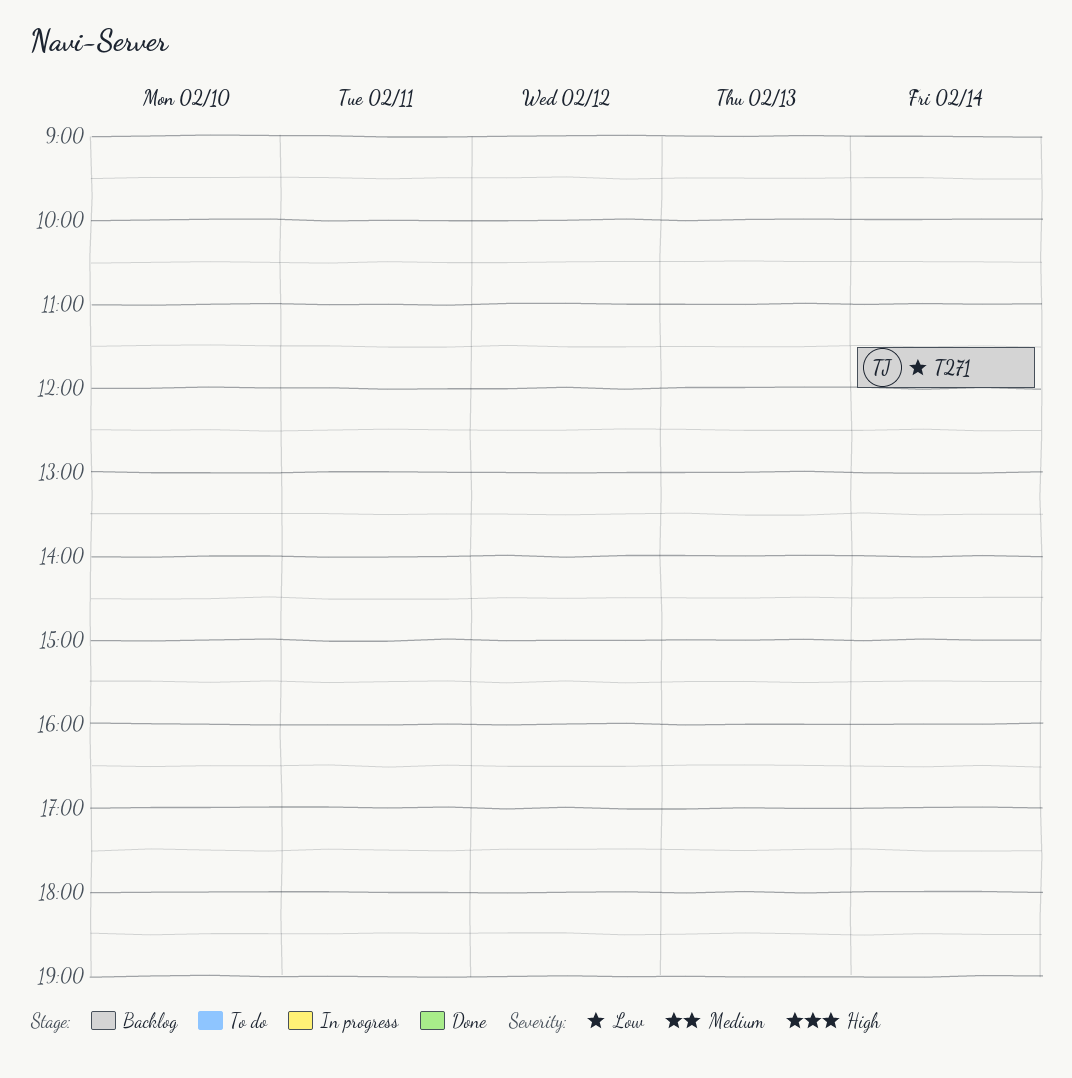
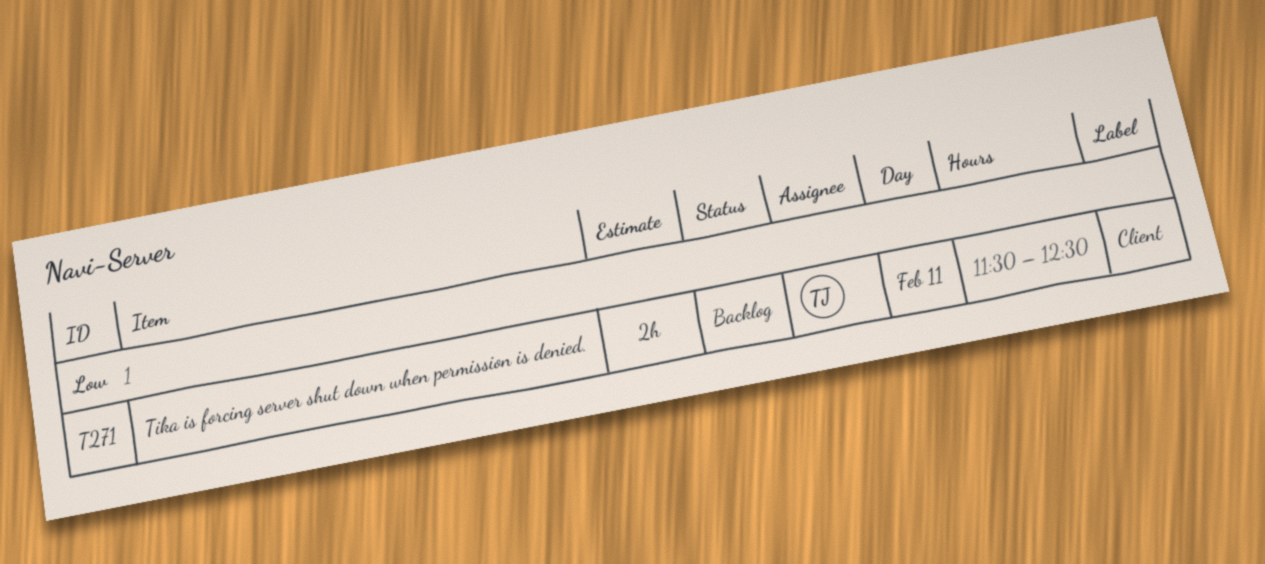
T271, day: Feb 14 -> Feb 11
T271, ends: 12:00 -> 12:30

